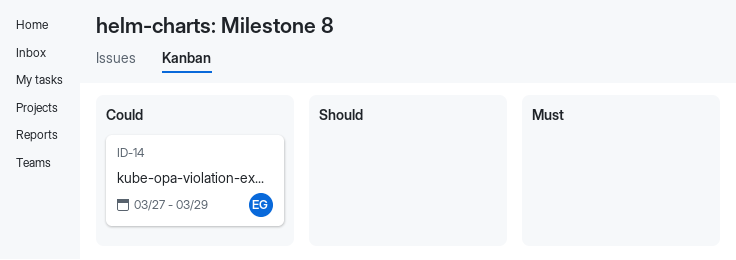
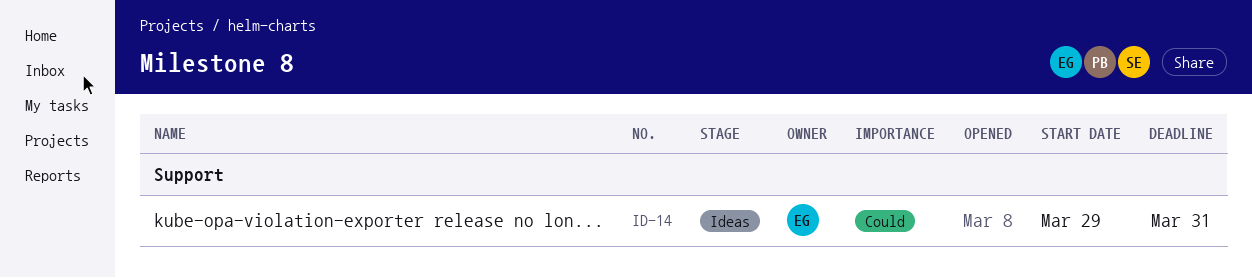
ID-14, start: Mar 27 -> Mar 29
ID-14, due: Mar 29 -> Mar 31

